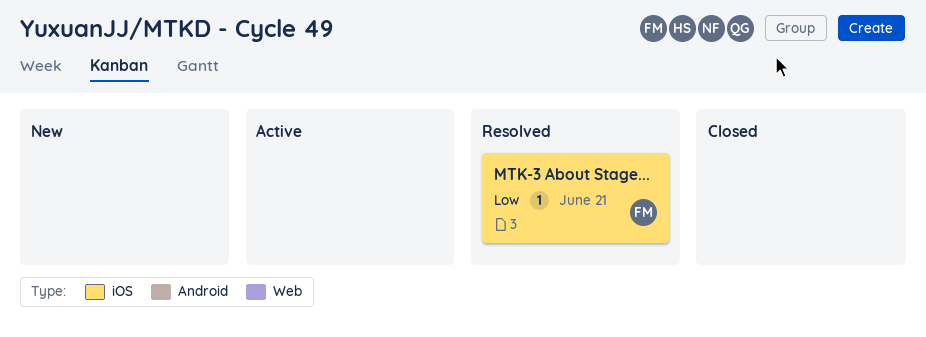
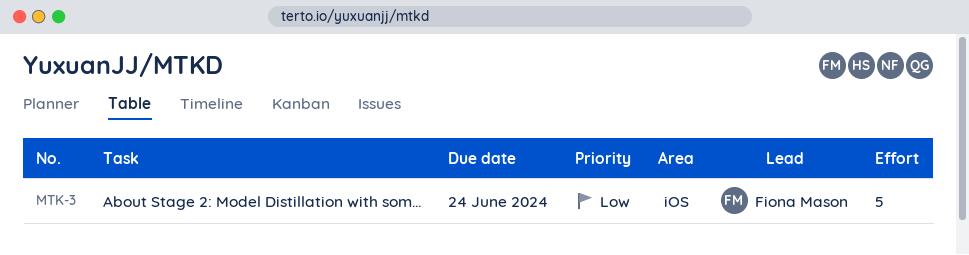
MTK-3, estimate: 1 -> 5
MTK-3, due: Jun 21 -> Jun 24

